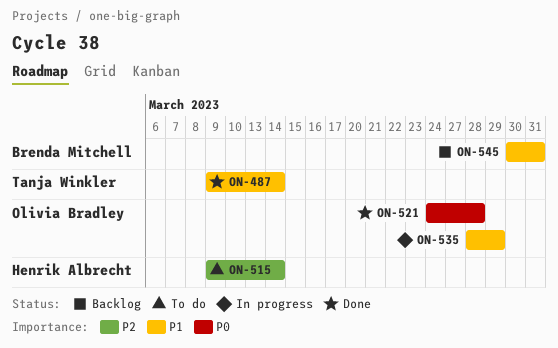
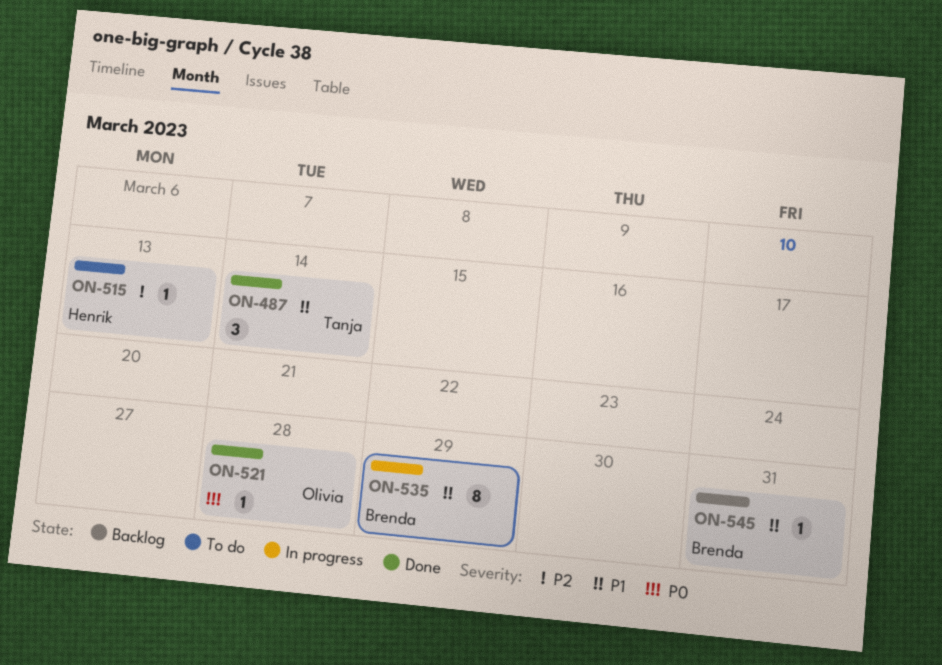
ON-515, due: Mar 14 -> Mar 13
ON-535, owner: Olivia Bradley -> Brenda Mitchell

